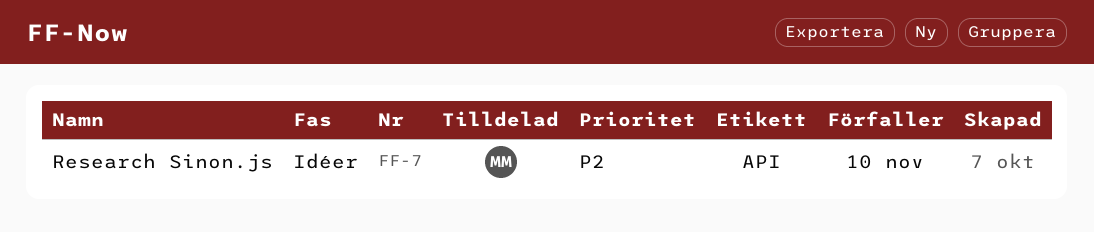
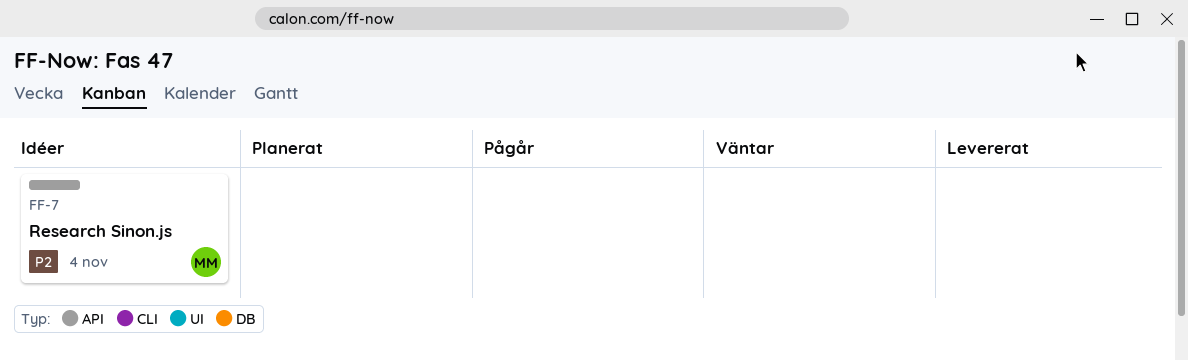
FF-7, due: Nov 10 -> Nov 4

